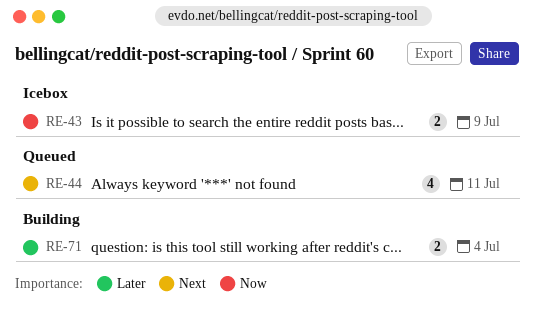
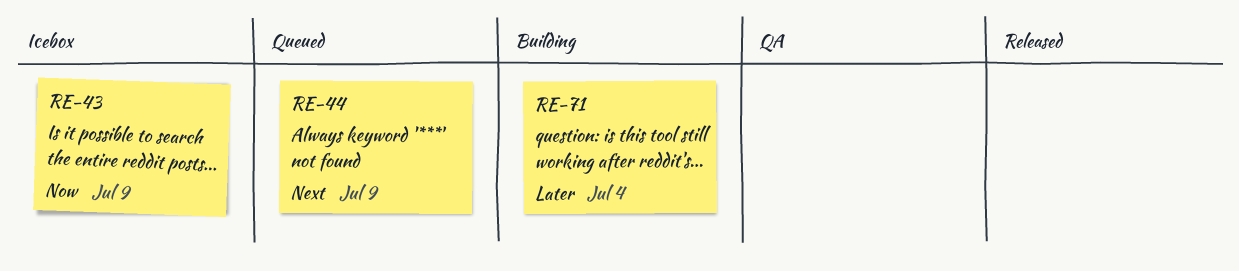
RE-44, due: Jul 11 -> Jul 9

